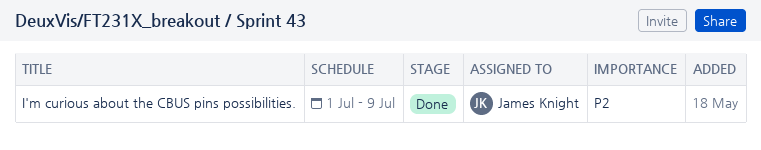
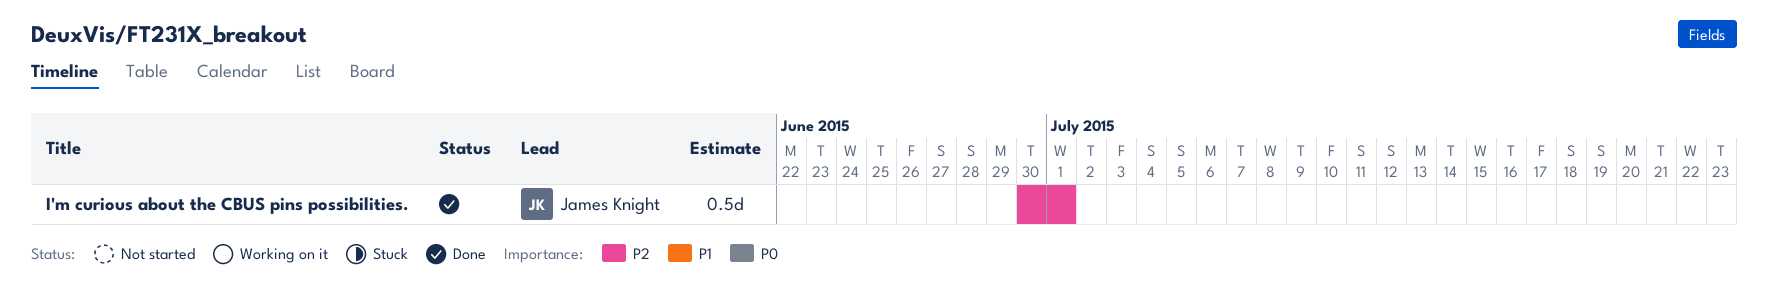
I'm curious about the CBUS pins possibilities., start: Jul 1 -> Jun 30
I'm curious about the CBUS pins possibilities., due: Jul 9 -> Jul 1

